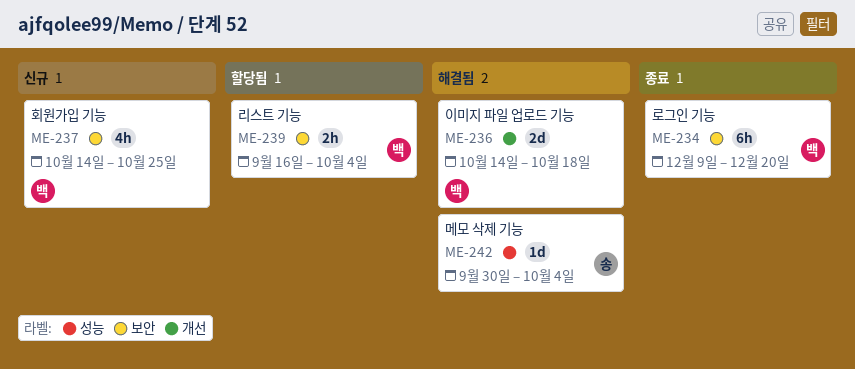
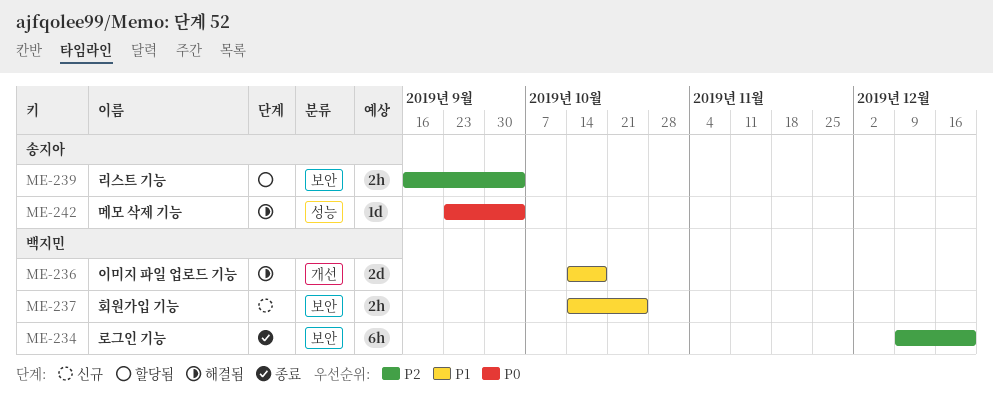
ME-237, estimate: 4h -> 2h
ME-239, owner: 백지민 -> 송지아
ME-242, start: Sep 30 -> Sep 23

